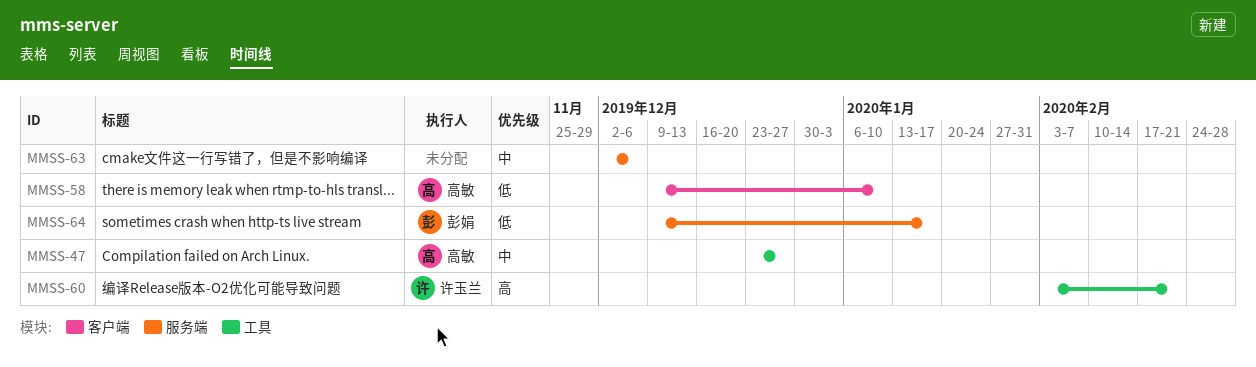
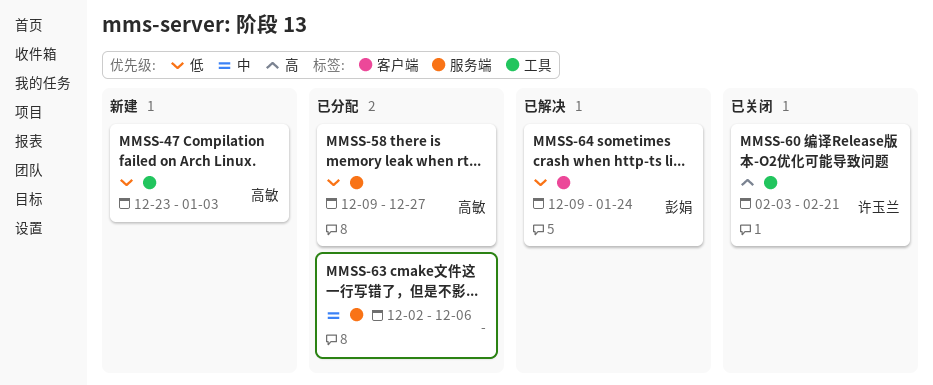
MMSS-47, priority: 中 -> 低
MMSS-47, due: Dec 27 -> Jan 3
MMSS-58, label: 客户端 -> 服务端
MMSS-58, due: Jan 10 -> Dec 27
MMSS-64, label: 服务端 -> 客户端
MMSS-64, due: Jan 17 -> Jan 24

